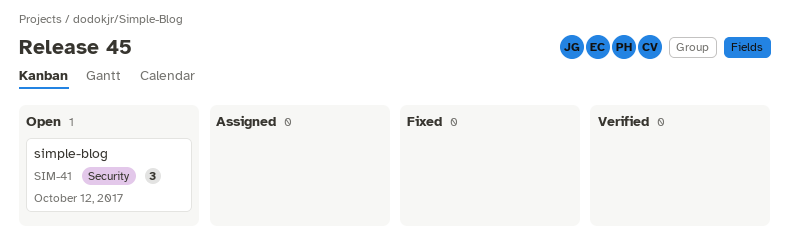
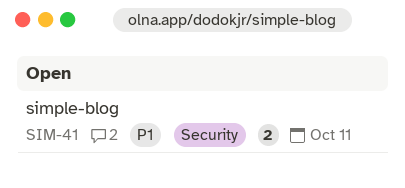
SIM-41, estimate: 3 -> 2
SIM-41, due: Oct 12 -> Oct 11

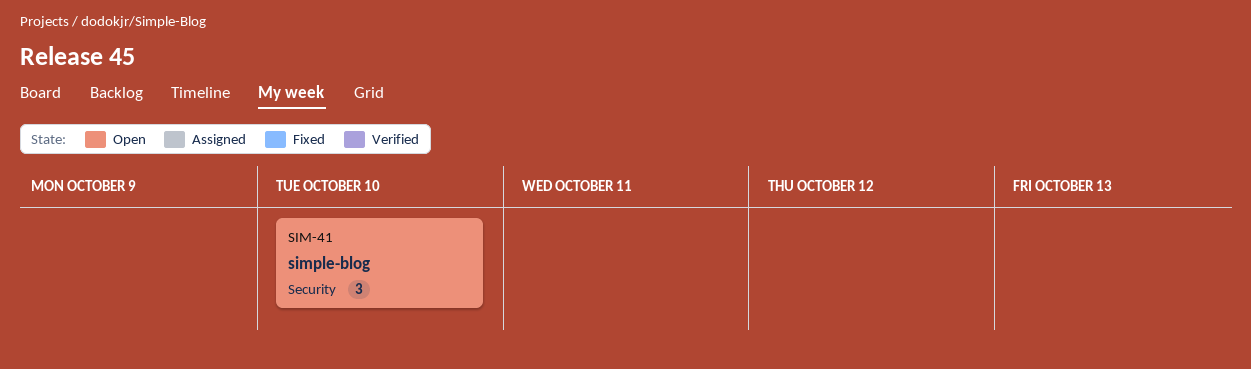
SIM-41, estimate: 2 -> 3
SIM-41, due: Oct 11 -> Oct 10

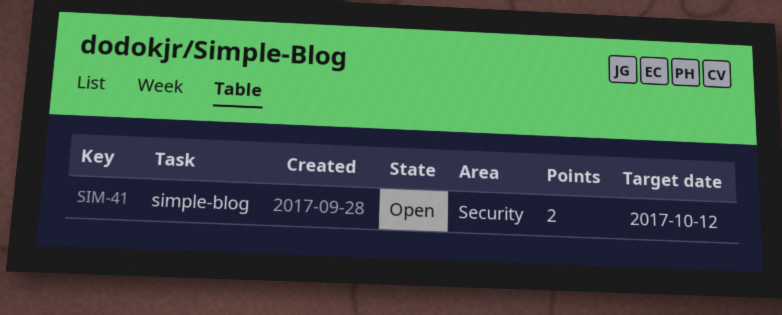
SIM-41, estimate: 3 -> 2
SIM-41, due: Oct 10 -> Oct 12

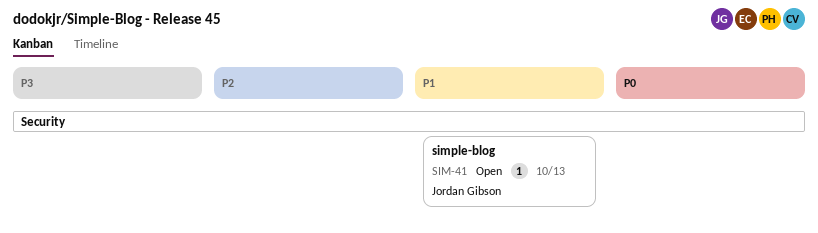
SIM-41, estimate: 2 -> 1
SIM-41, due: Oct 12 -> Oct 13

